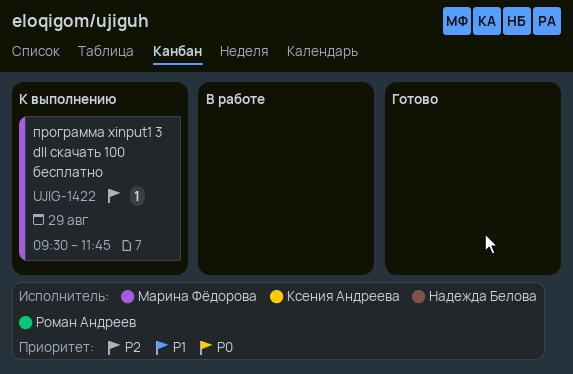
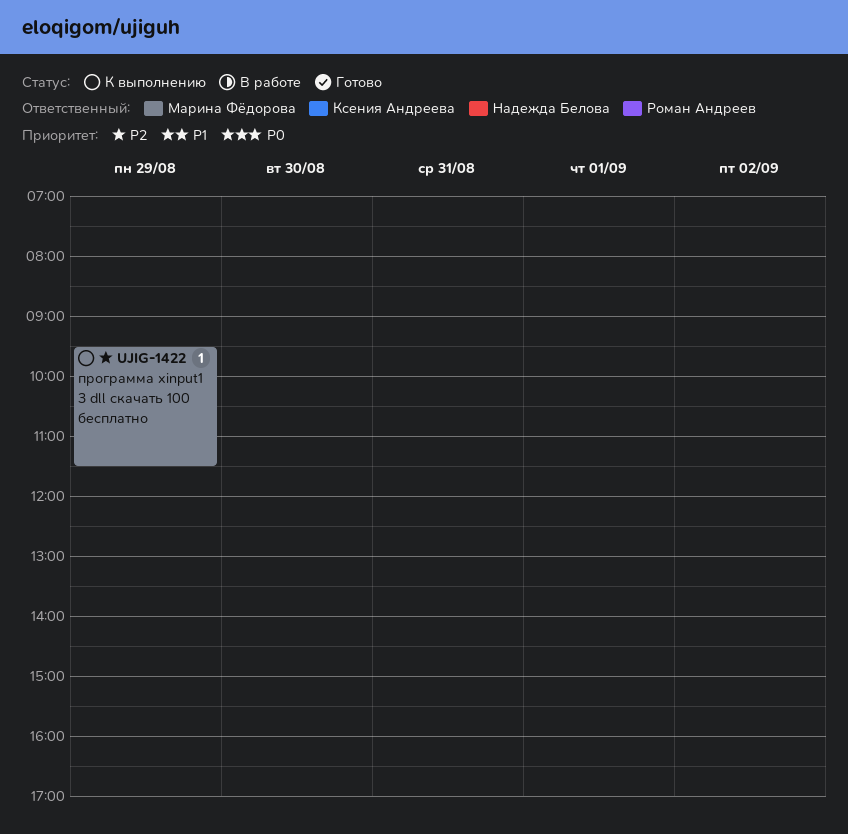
UJIG-1422, ends: 11:45 -> 11:30

